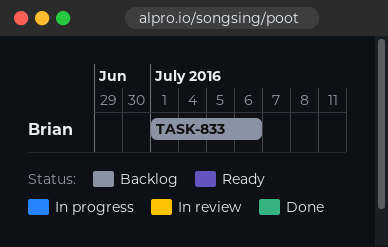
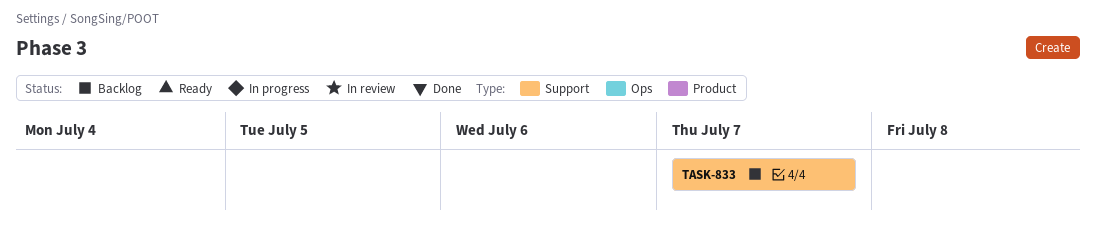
TASK-833, due: Jul 6 -> Jul 7

